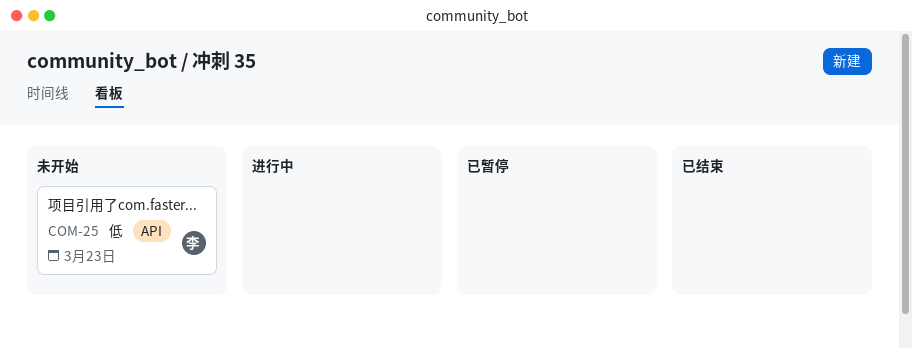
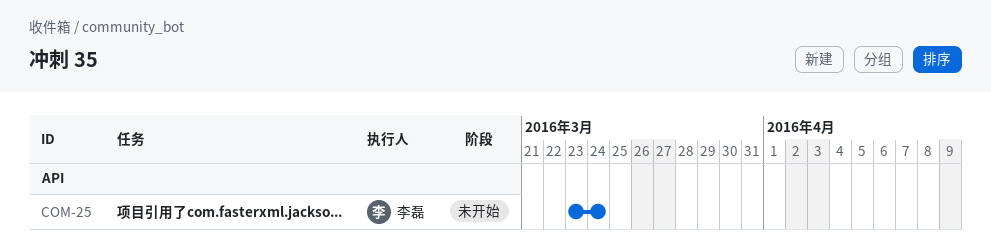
COM-25, due: Mar 23 -> Mar 24

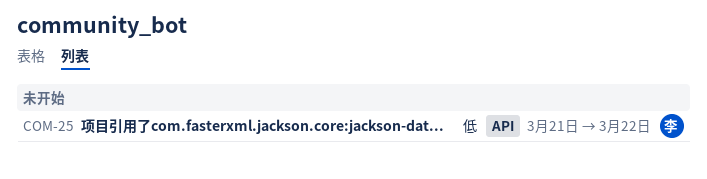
COM-25, start: Mar 23 -> Mar 21
COM-25, due: Mar 24 -> Mar 22

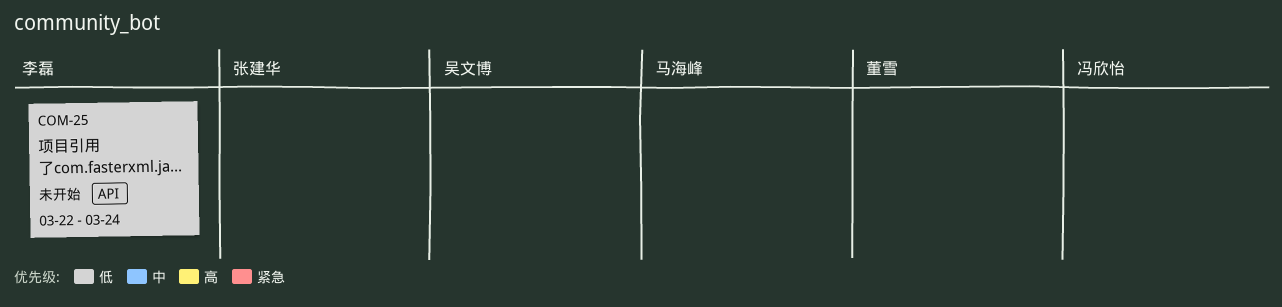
COM-25, start: Mar 21 -> Mar 22
COM-25, due: Mar 22 -> Mar 24

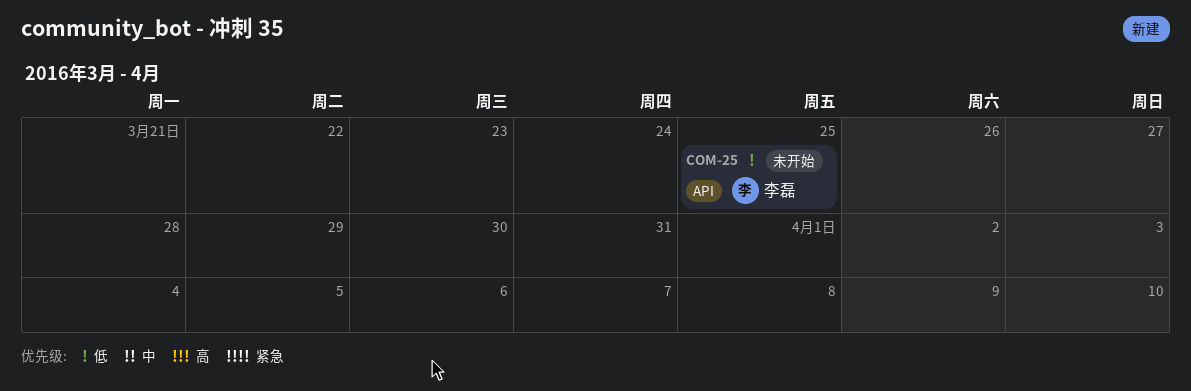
COM-25, due: Mar 24 -> Mar 25

